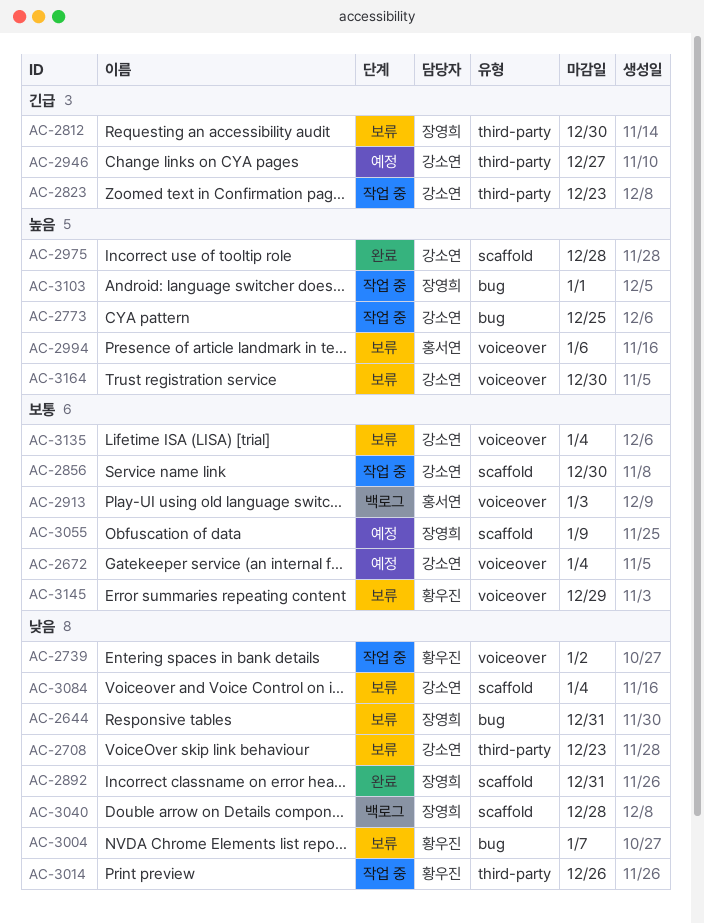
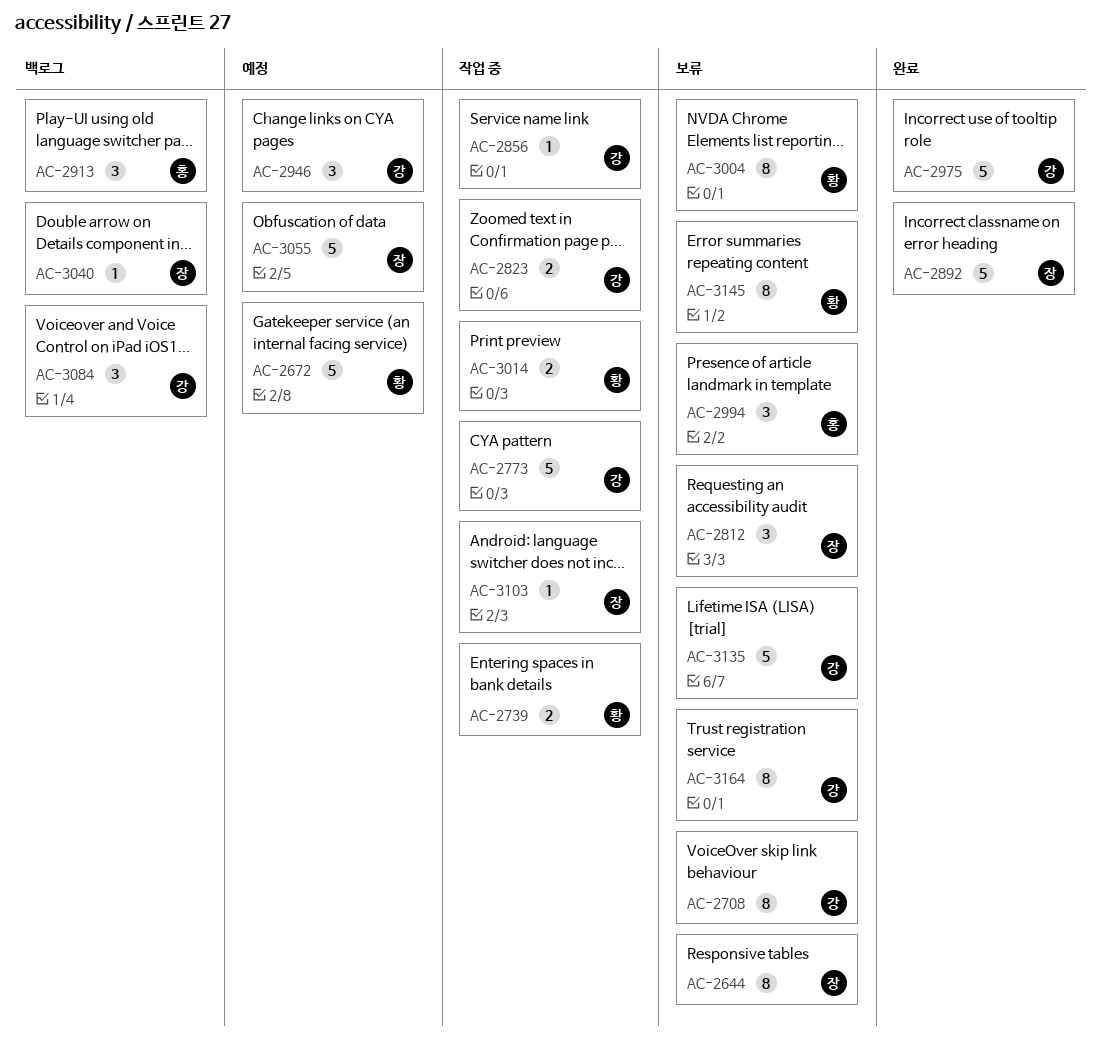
AC-2672, owner: 강소연 -> 황우진
AC-3084, status: 보류 -> 백로그

